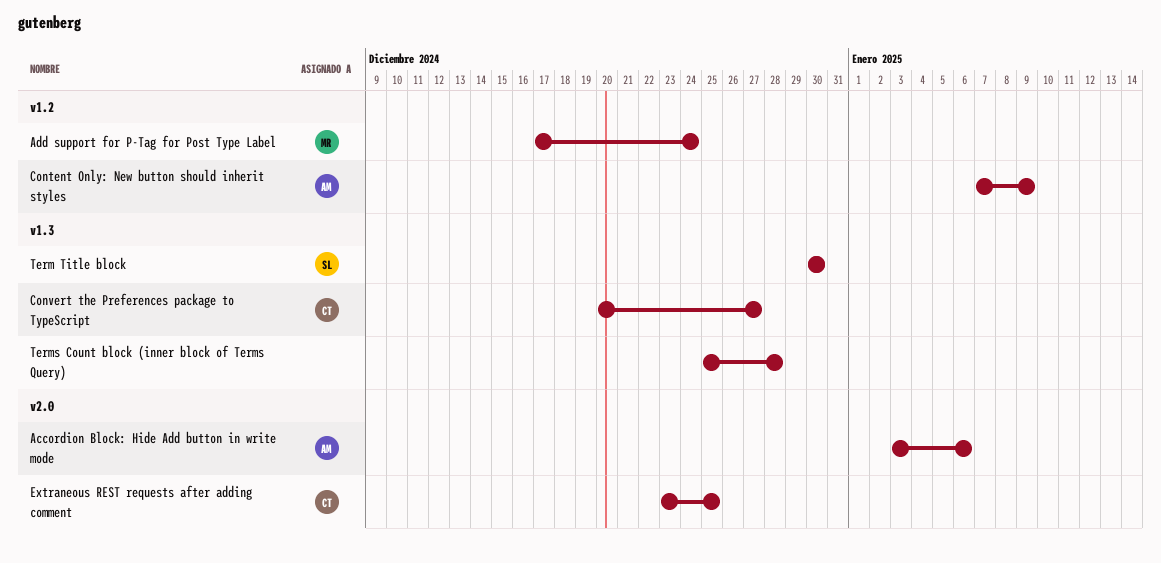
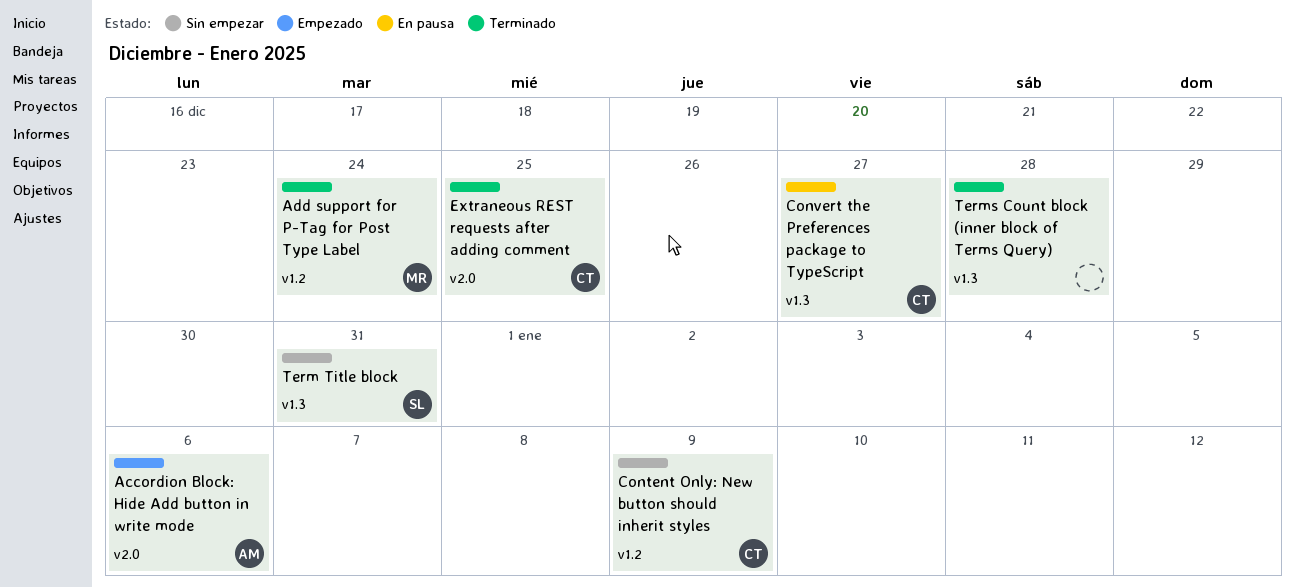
Content Only: New button should inherit styles, owner: AM -> CT
Term Title block, due: Dec 30 -> Dec 31

